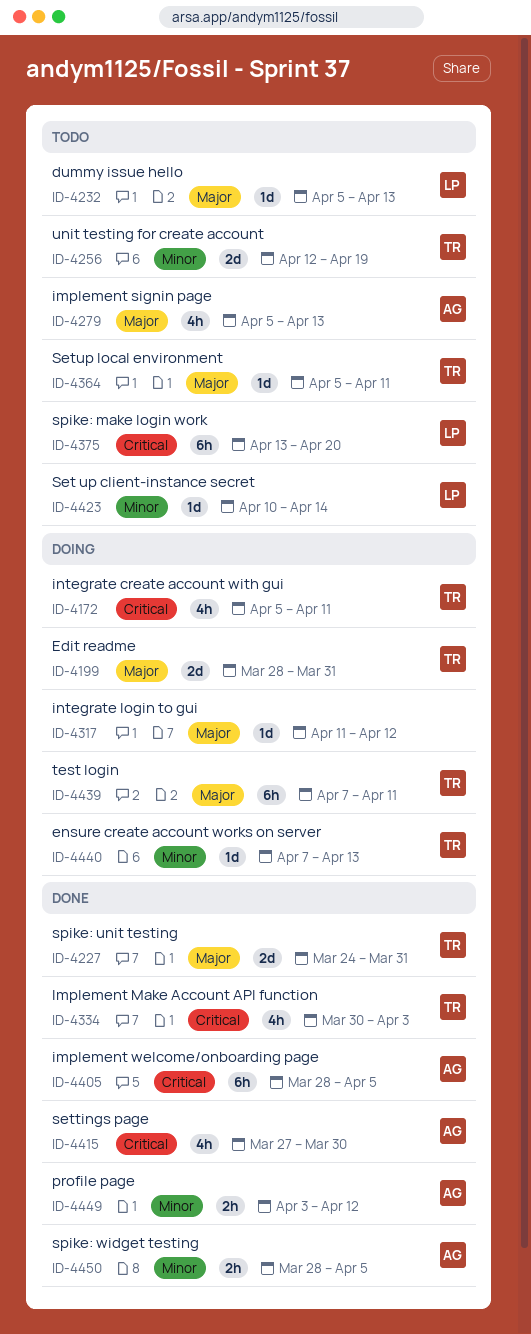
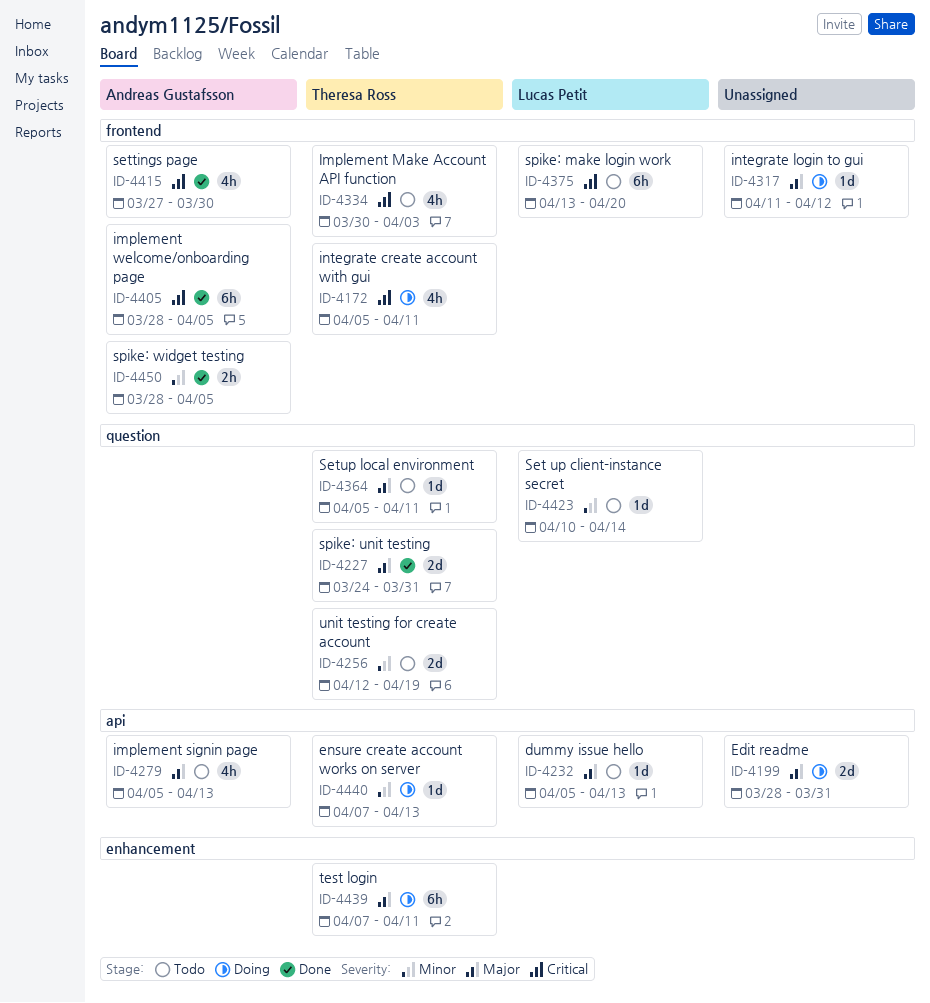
ID-4199, owner: Theresa Ross -> none
ID-4334, status: Done -> Todo
ID-4449: present -> none

